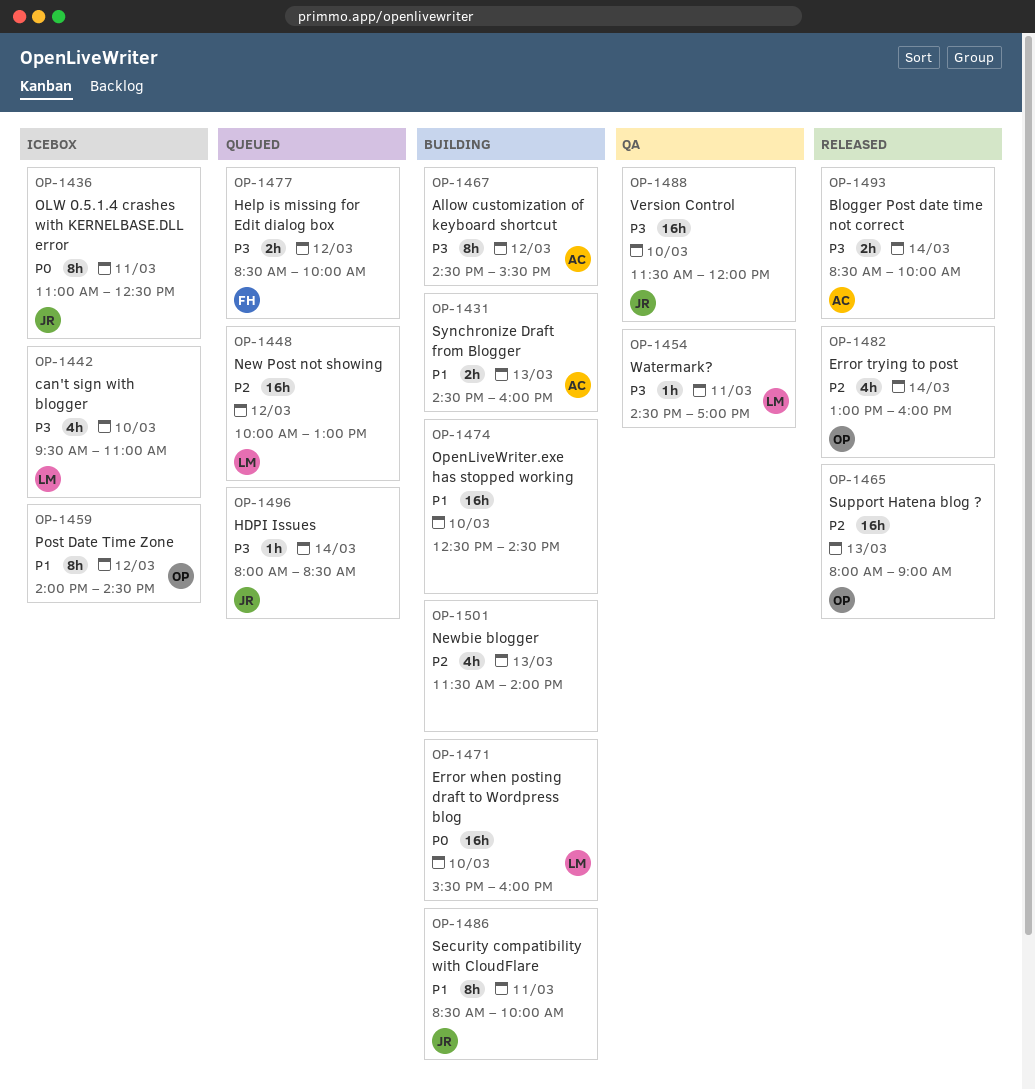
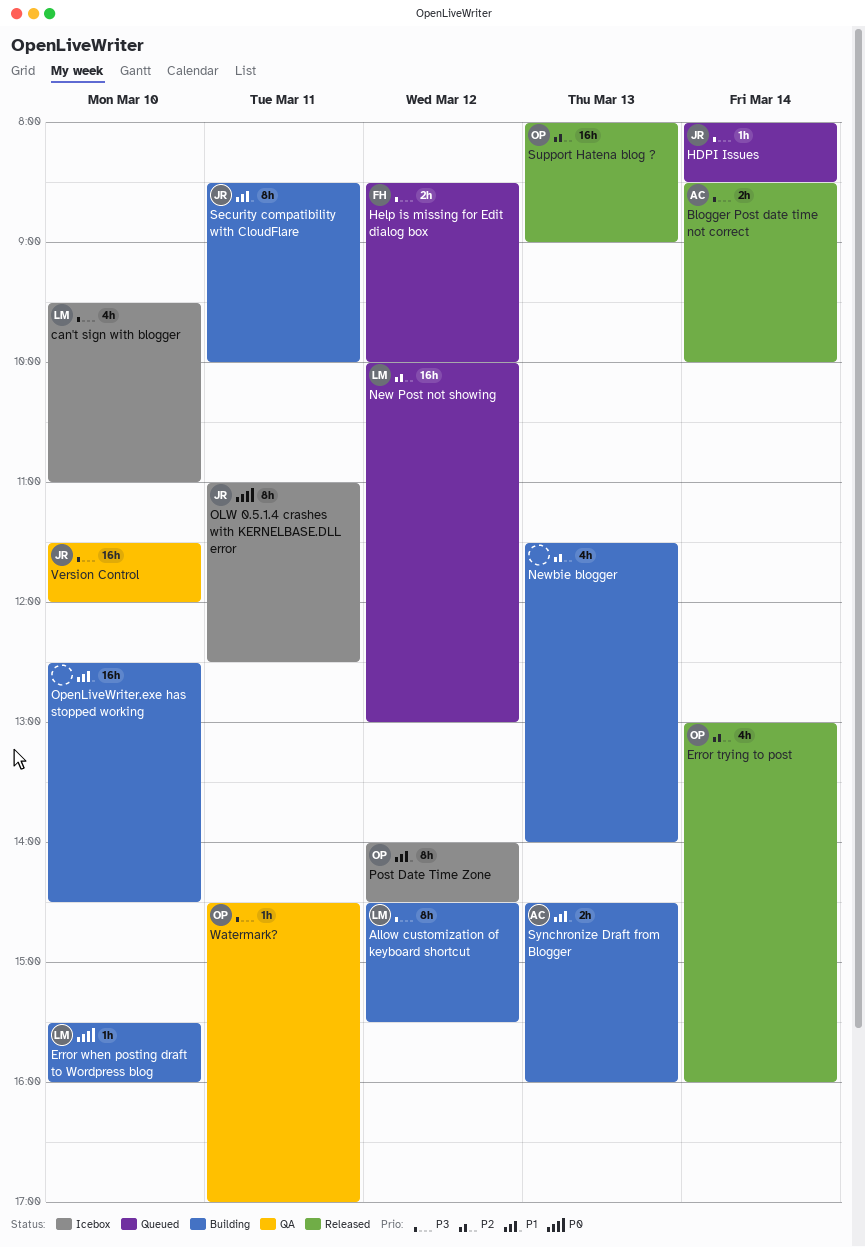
Allow customization of keyboard shortcut, owner: AC -> LM
Error when posting draft to Wordpress blog, estimate: 16h -> 1h
Watermark?, owner: LM -> OP

